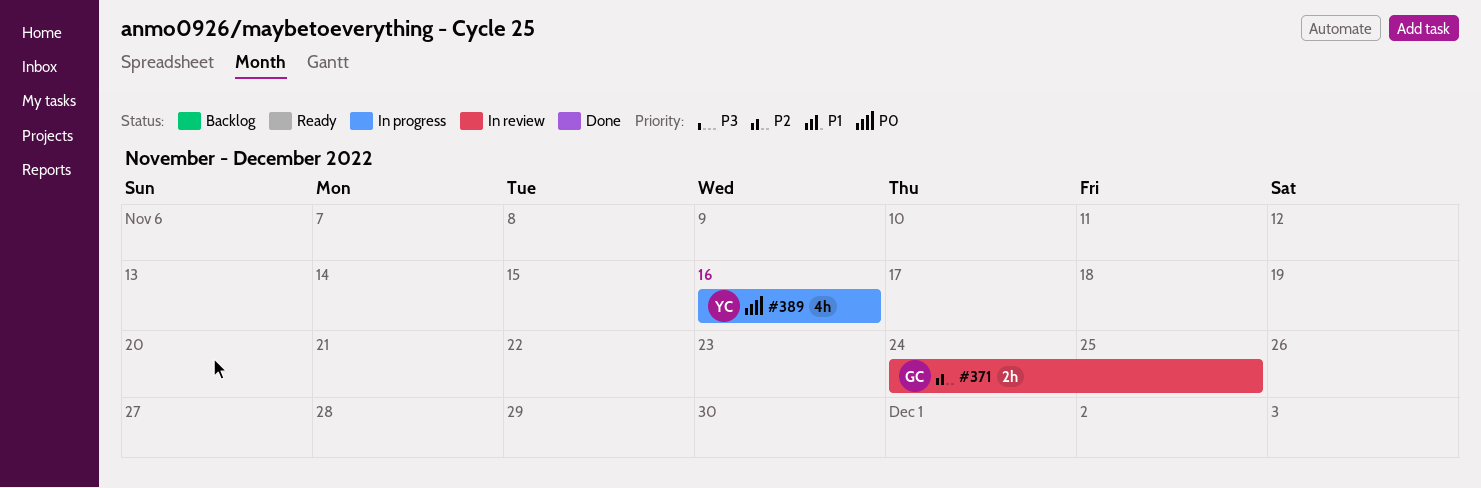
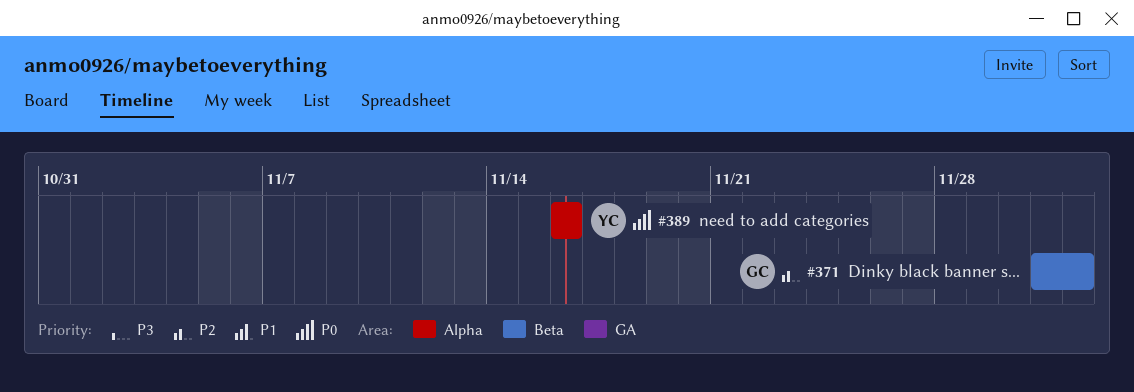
#371, start: Nov 24 -> Dec 1
#371, due: Nov 25 -> Dec 2

